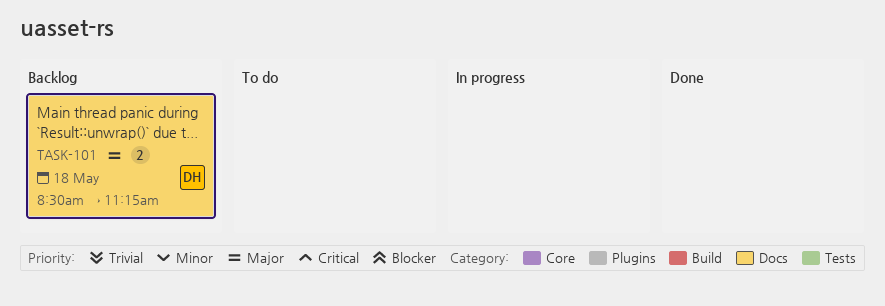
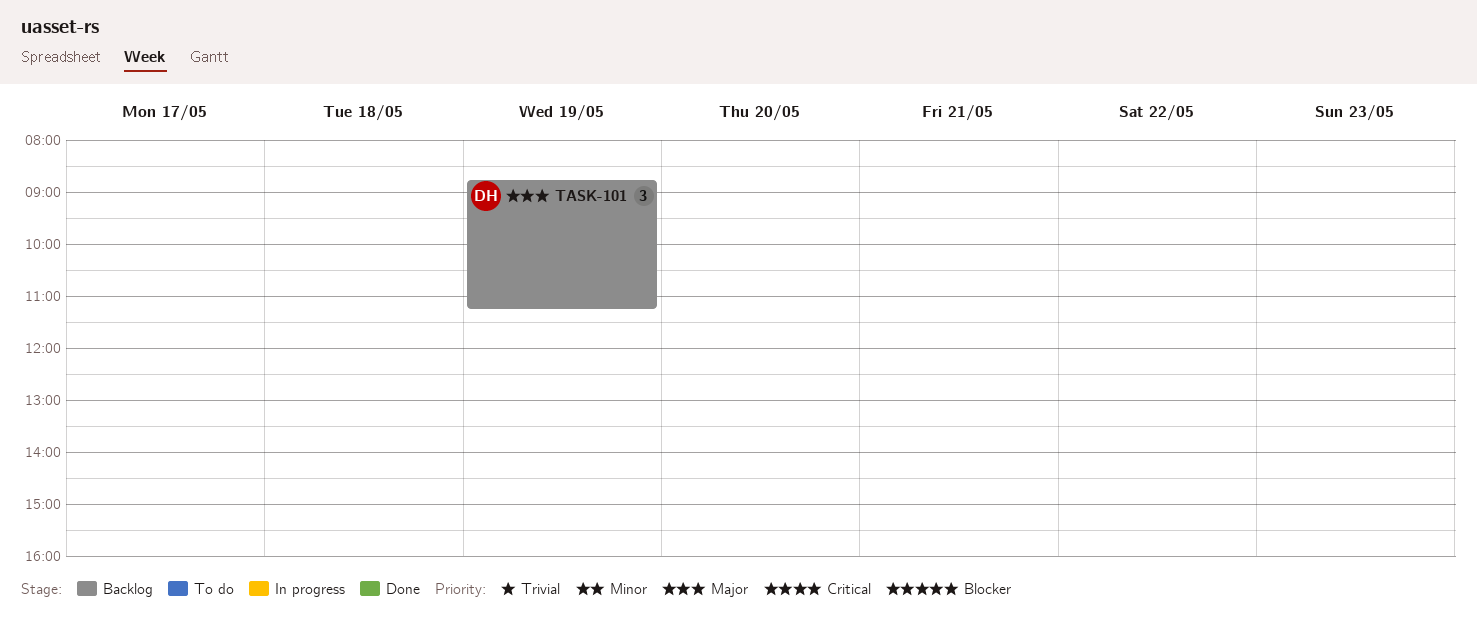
TASK-101, estimate: 2 -> 3
TASK-101, day: May 18 -> May 19
TASK-101, begins: 08:30 -> 08:45

